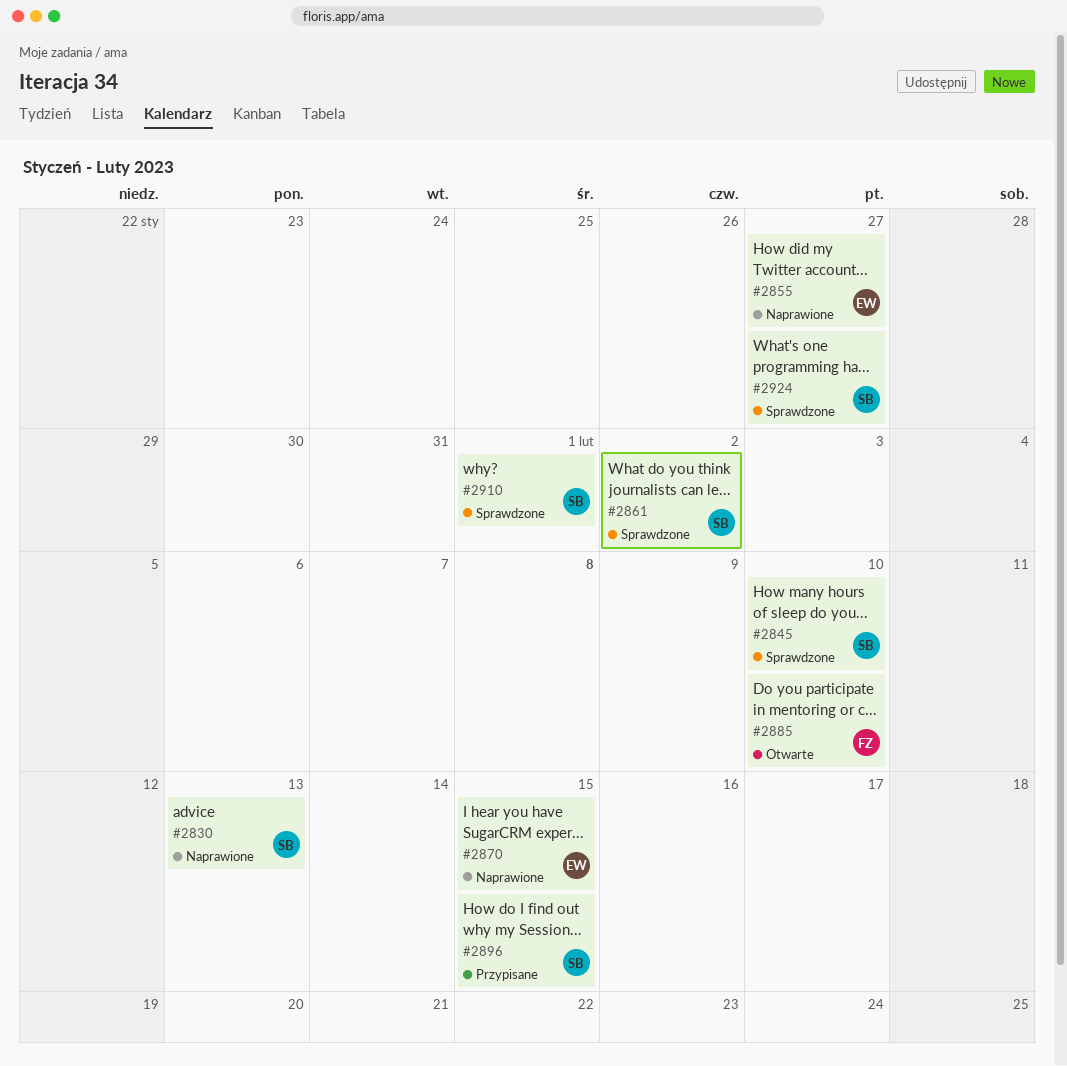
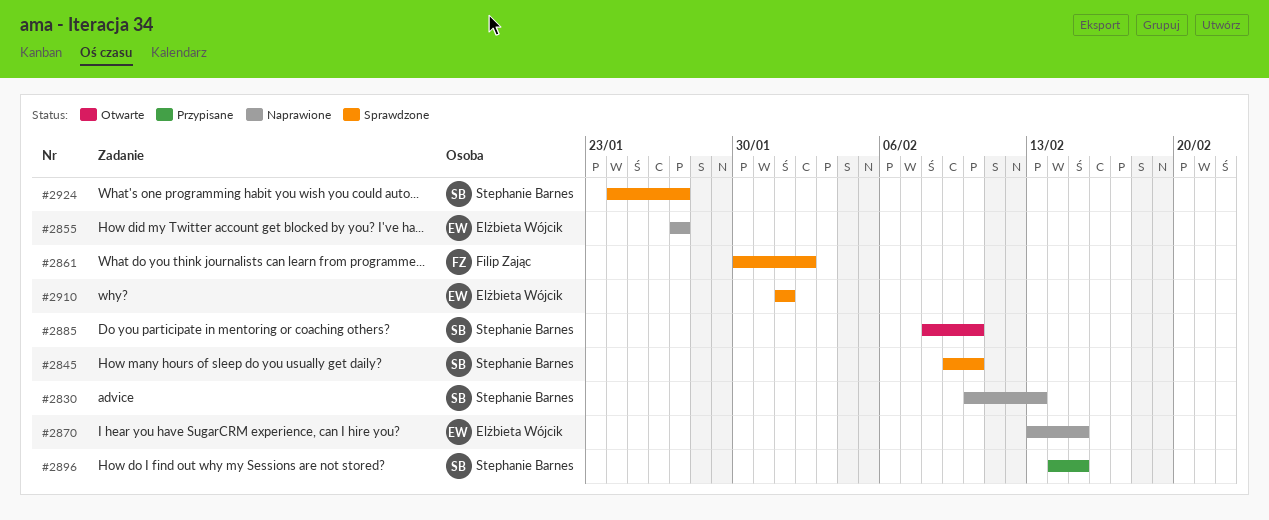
#2861, owner: Stephanie Barnes -> Filip Zając
#2885, owner: Filip Zając -> Stephanie Barnes
#2910, owner: Stephanie Barnes -> Elżbieta Wójcik

